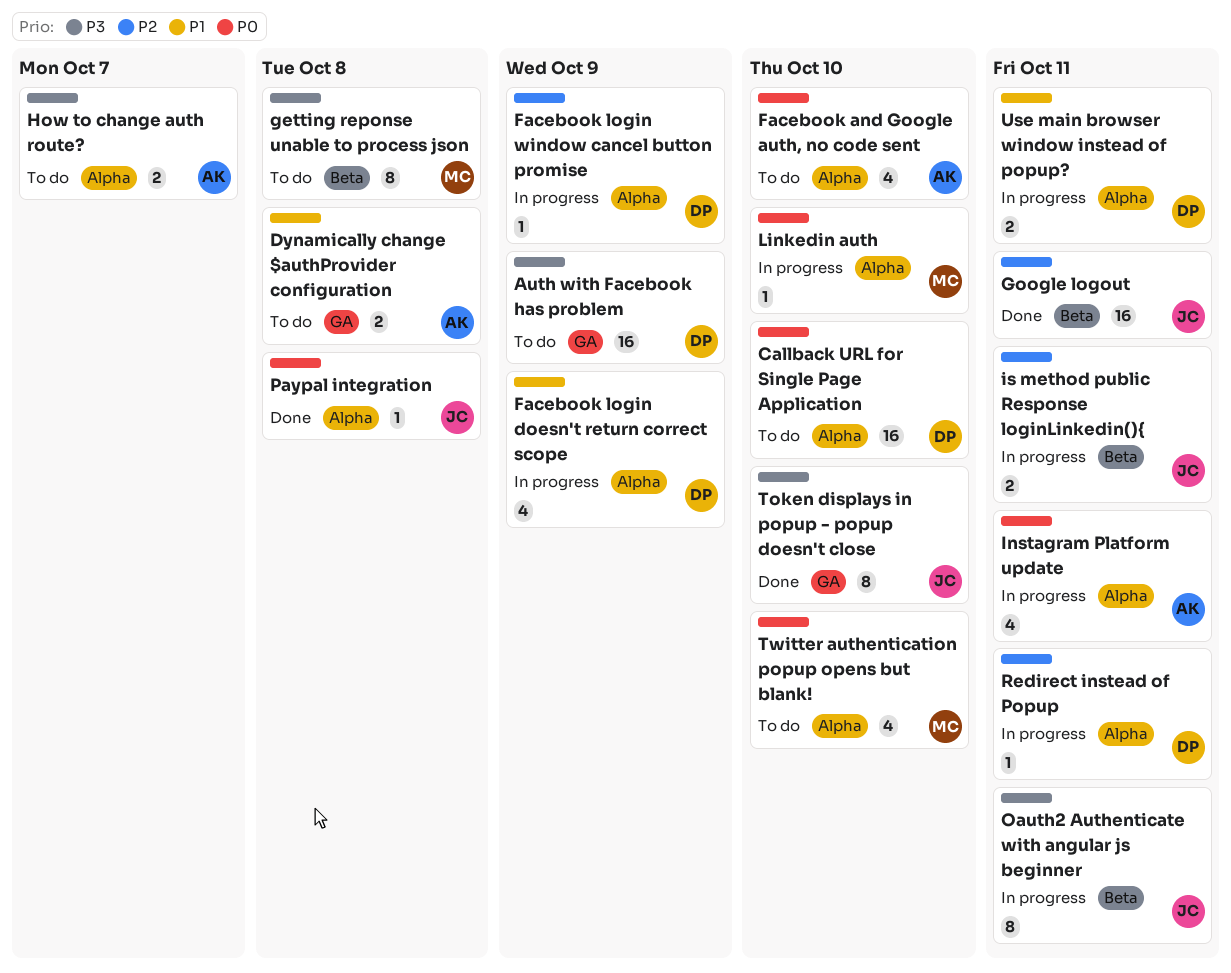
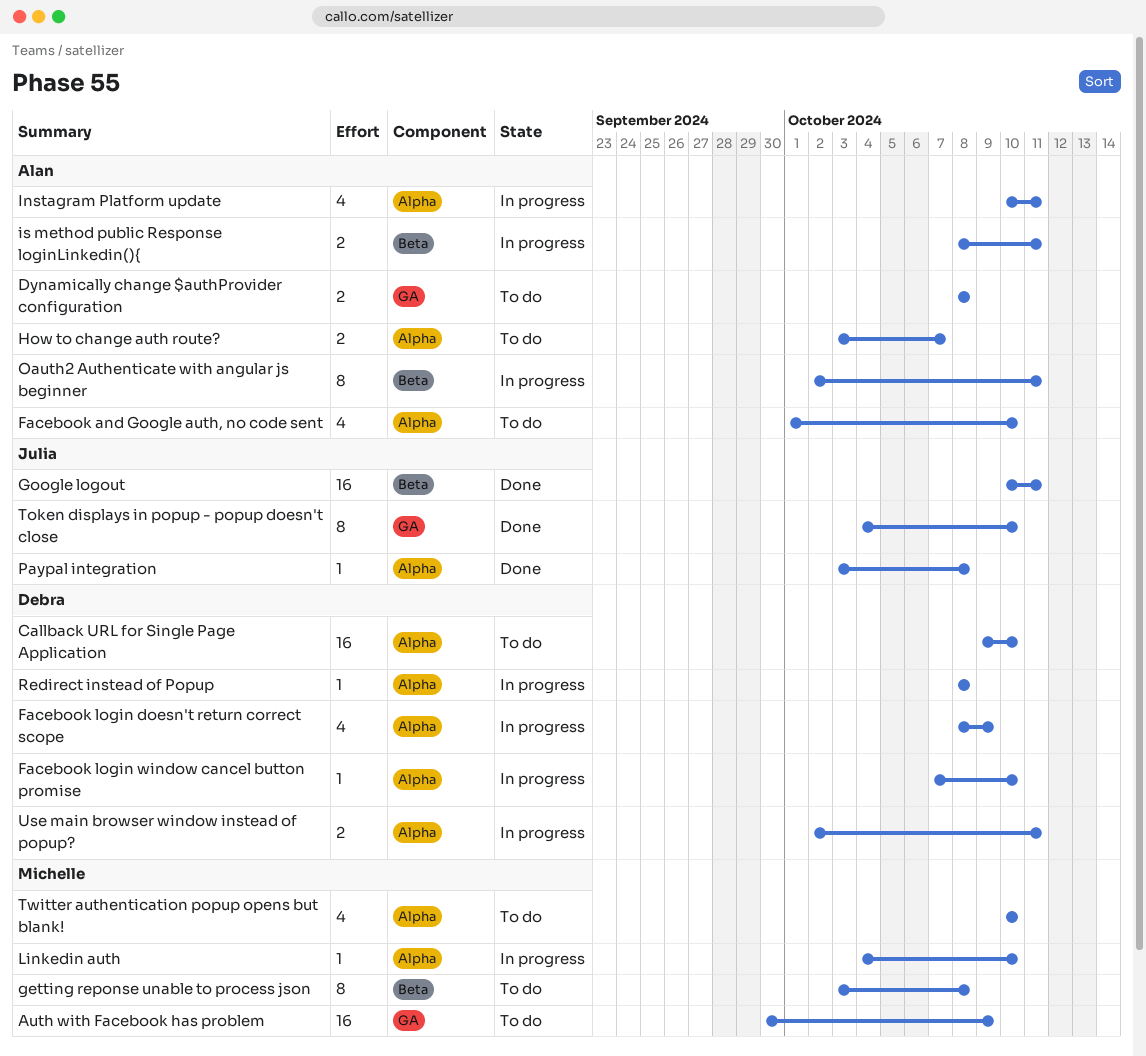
Auth with Facebook has problem, owner: Debra -> Michelle
Facebook login window cancel button promise, due: Oct 9 -> Oct 10
is method public Response loginLinkedin(){, owner: Julia -> Alan
Oauth2 Authenticate with angular js beginner, owner: Julia -> Alan
Redirect instead of Popup, due: Oct 11 -> Oct 8

